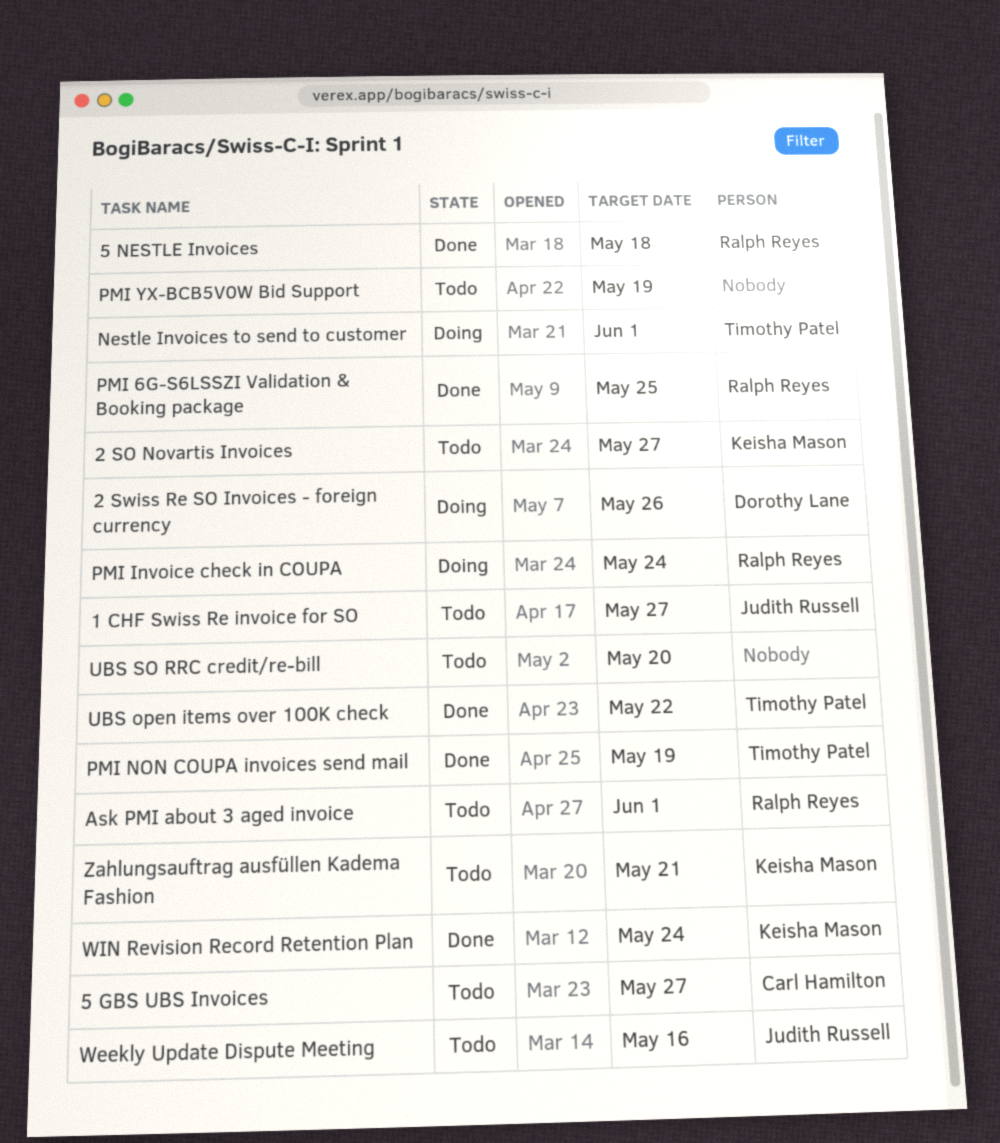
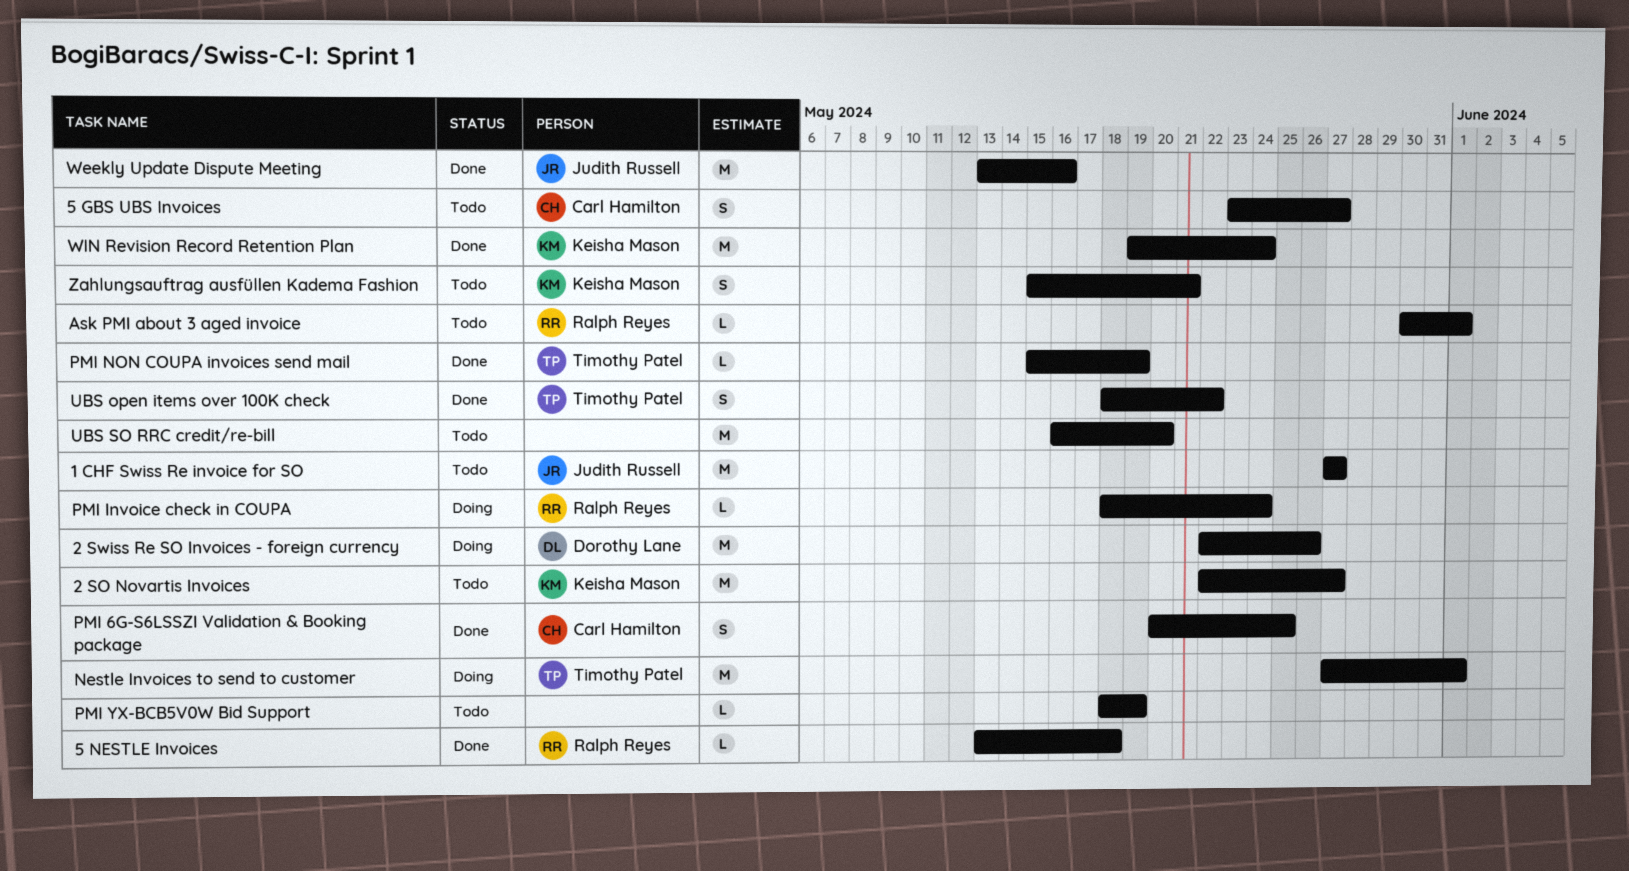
PMI 6G-S6LSSZI Validation & Booking package, owner: Ralph Reyes -> Carl Hamilton
Weekly Update Dispute Meeting, status: Todo -> Done

